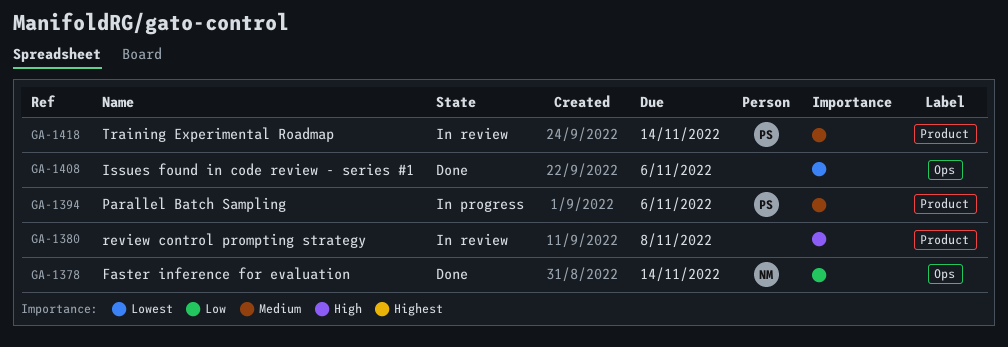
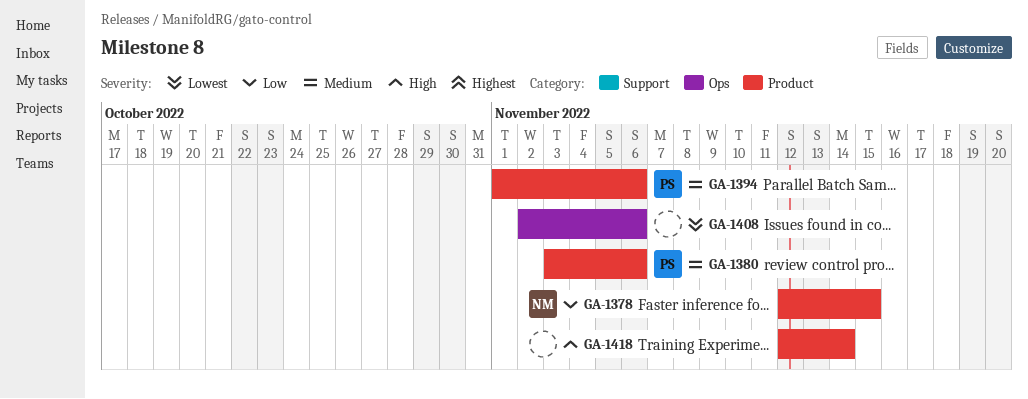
GA-1378, label: Ops -> Product
GA-1378, due: Nov 14 -> Nov 15
GA-1380, owner: none -> PS
GA-1380, priority: High -> Medium
GA-1380, due: Nov 8 -> Nov 6
GA-1418, owner: PS -> none
GA-1418, priority: Medium -> High

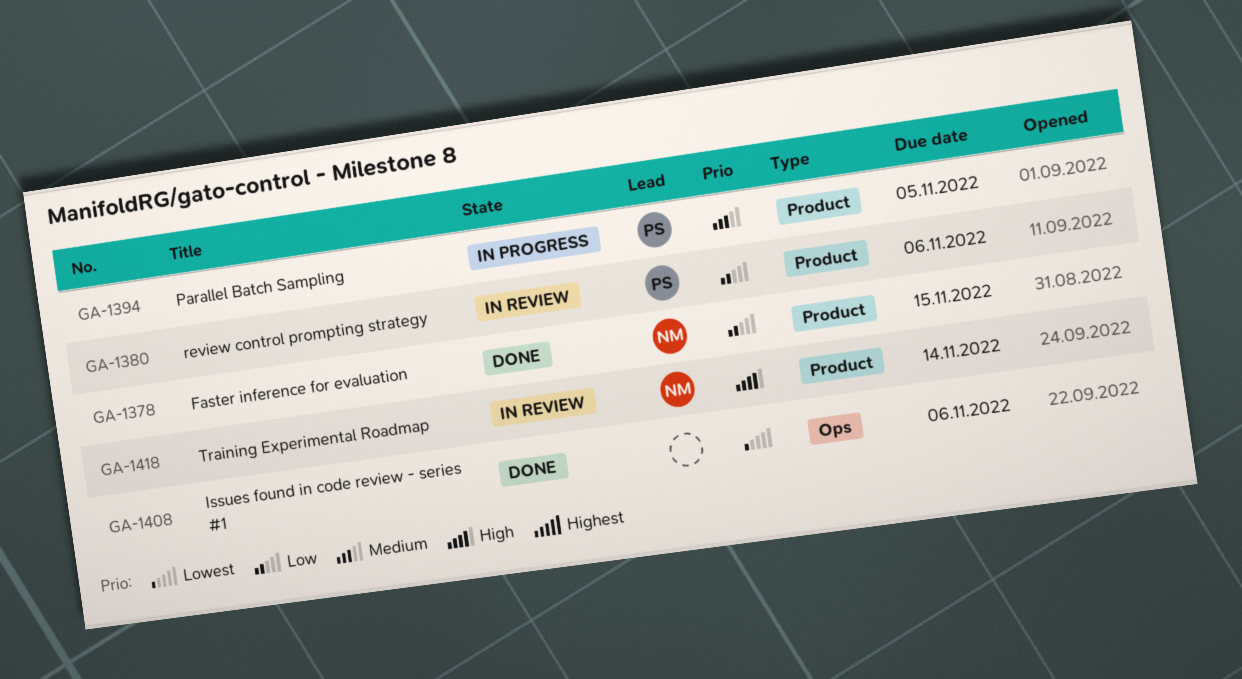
GA-1380, priority: Medium -> Low
GA-1394, due: Nov 6 -> Nov 5
GA-1418, owner: none -> NM

